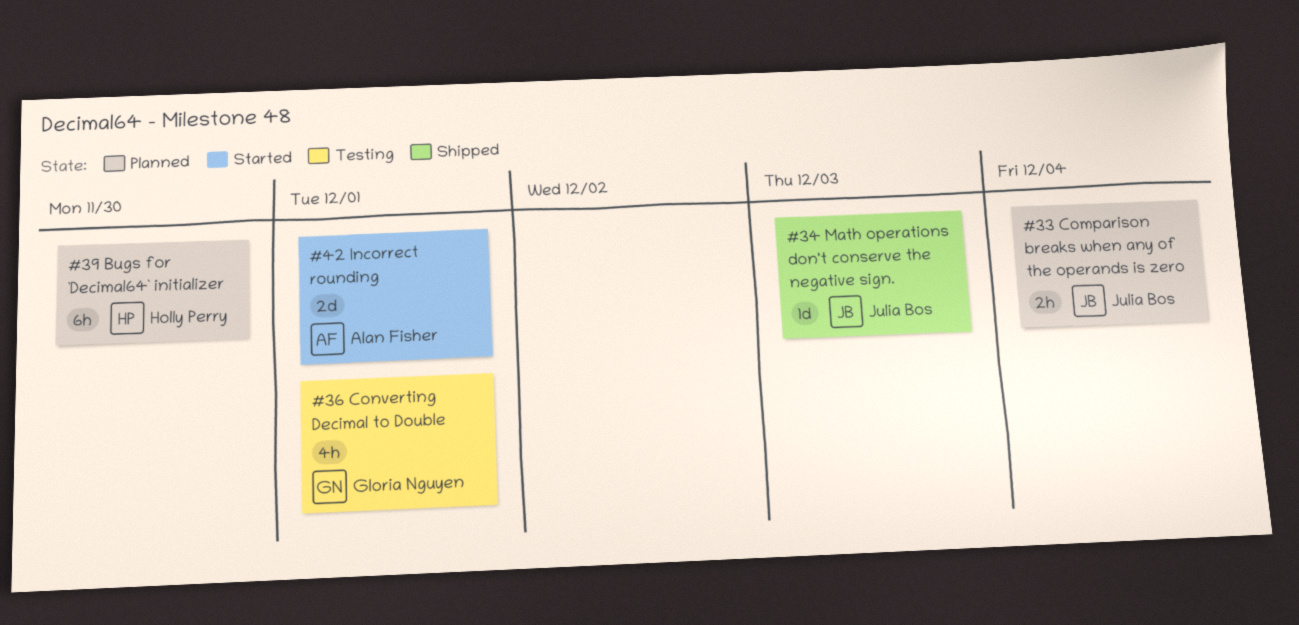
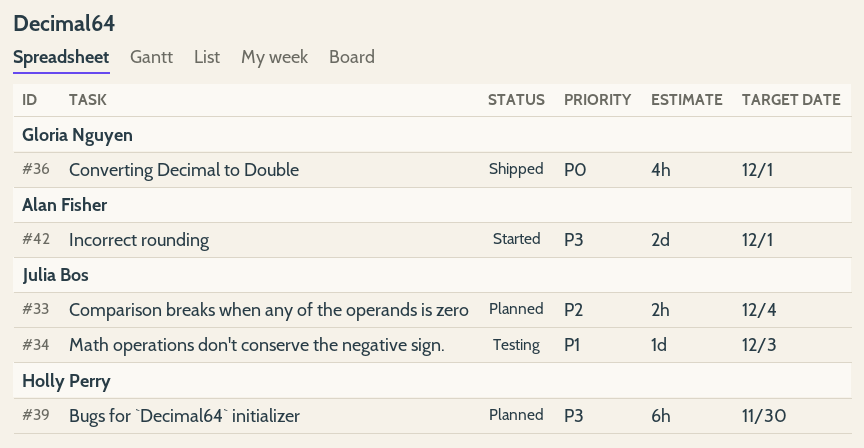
#34, status: Shipped -> Testing
#36, status: Testing -> Shipped

